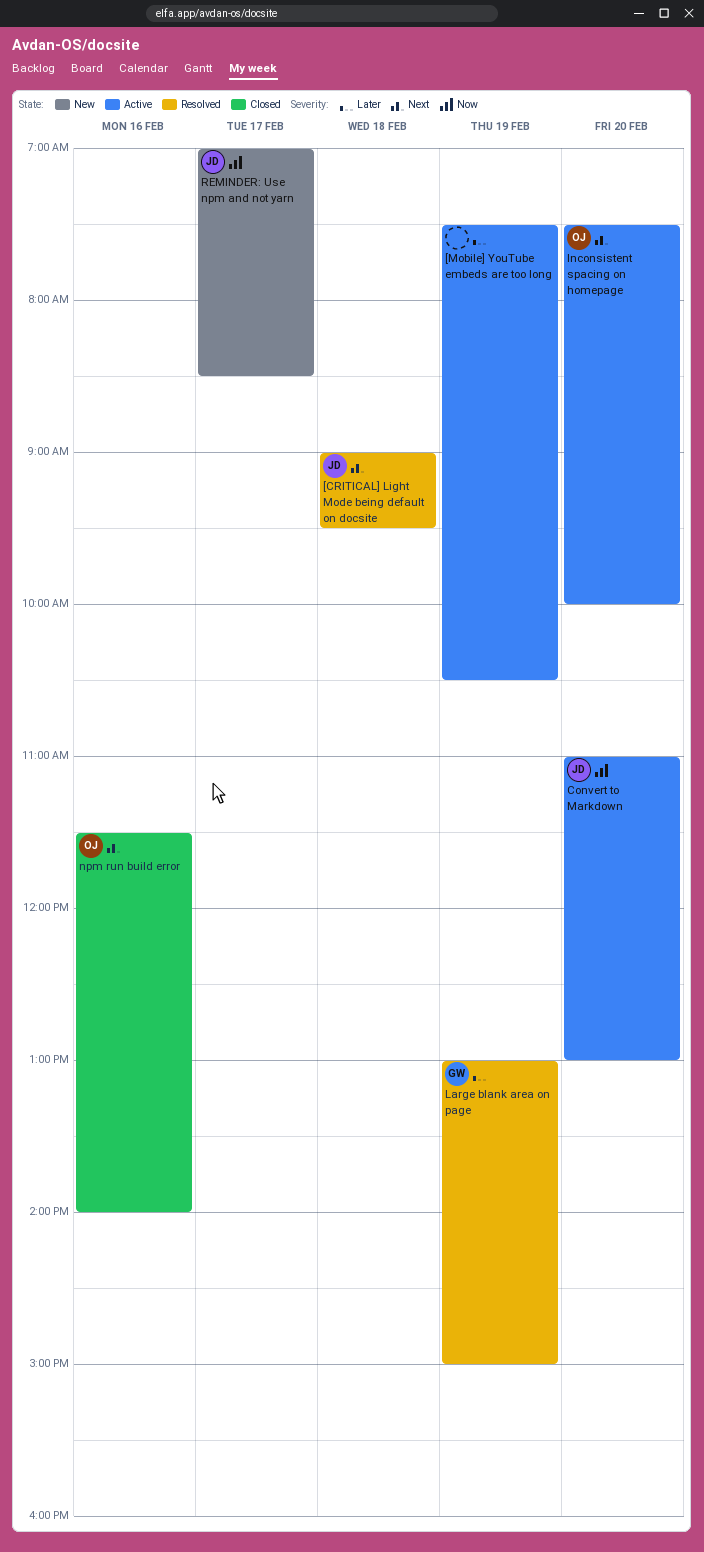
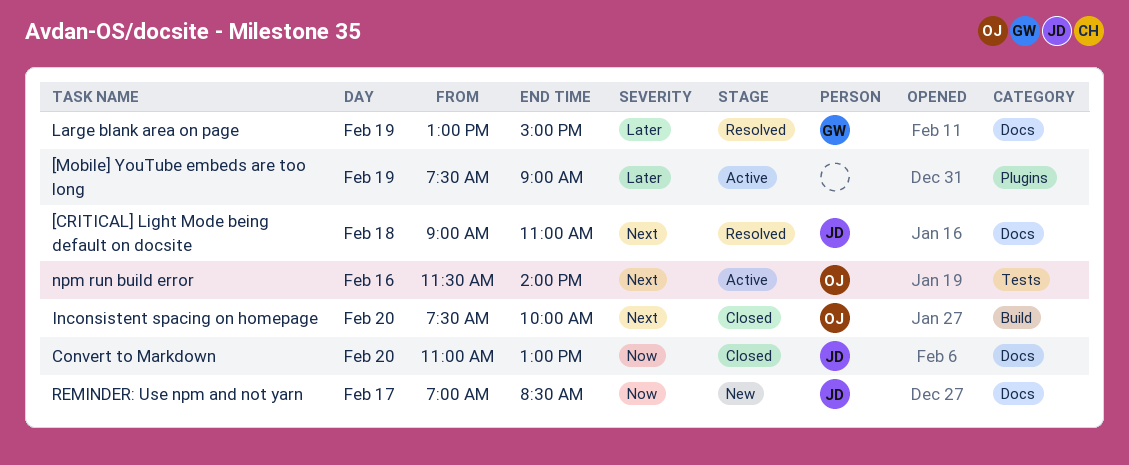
[CRITICAL] Light Mode being default on docsite, ends: 09:30 -> 11:00
[Mobile] YouTube embeds are too long, ends: 10:30 -> 09:00
Convert to Markdown, status: Active -> Closed
Inconsistent spacing on homepage, status: Active -> Closed
npm run build error, status: Closed -> Active

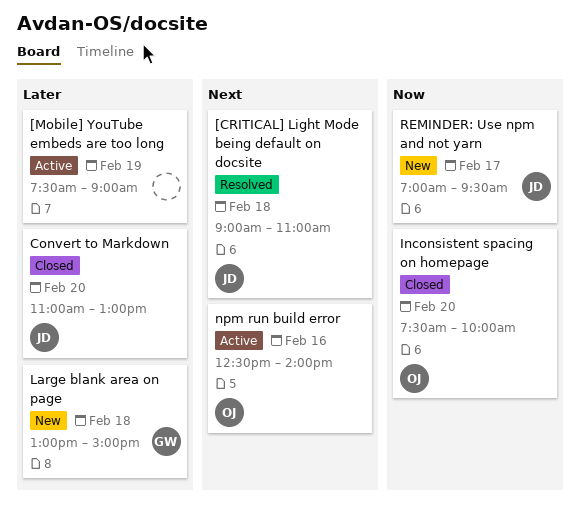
Convert to Markdown, priority: Now -> Later
Inconsistent spacing on homepage, priority: Next -> Now
Large blank area on page, status: Resolved -> New
Large blank area on page, day: Feb 19 -> Feb 18
npm run build error, begins: 11:30 -> 12:30
REMINDER: Use npm and not yarn, ends: 08:30 -> 09:30

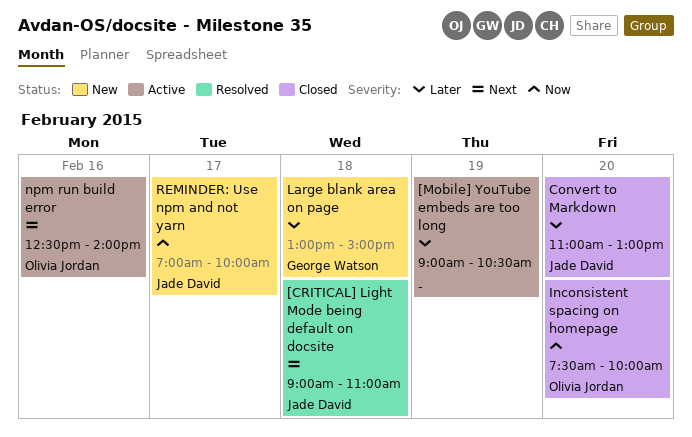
[Mobile] YouTube embeds are too long, begins: 07:30 -> 09:00
[Mobile] YouTube embeds are too long, ends: 09:00 -> 10:30
REMINDER: Use npm and not yarn, ends: 09:30 -> 10:00

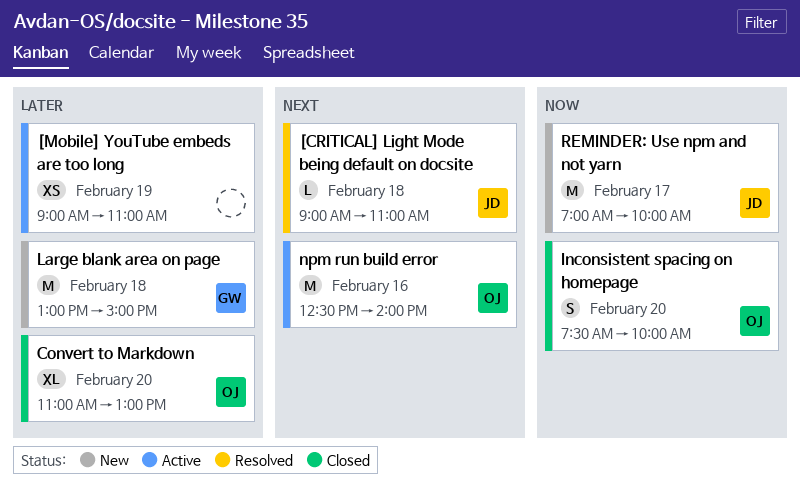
[Mobile] YouTube embeds are too long, ends: 10:30 -> 11:00
Convert to Markdown, owner: Jade David -> Olivia Jordan

